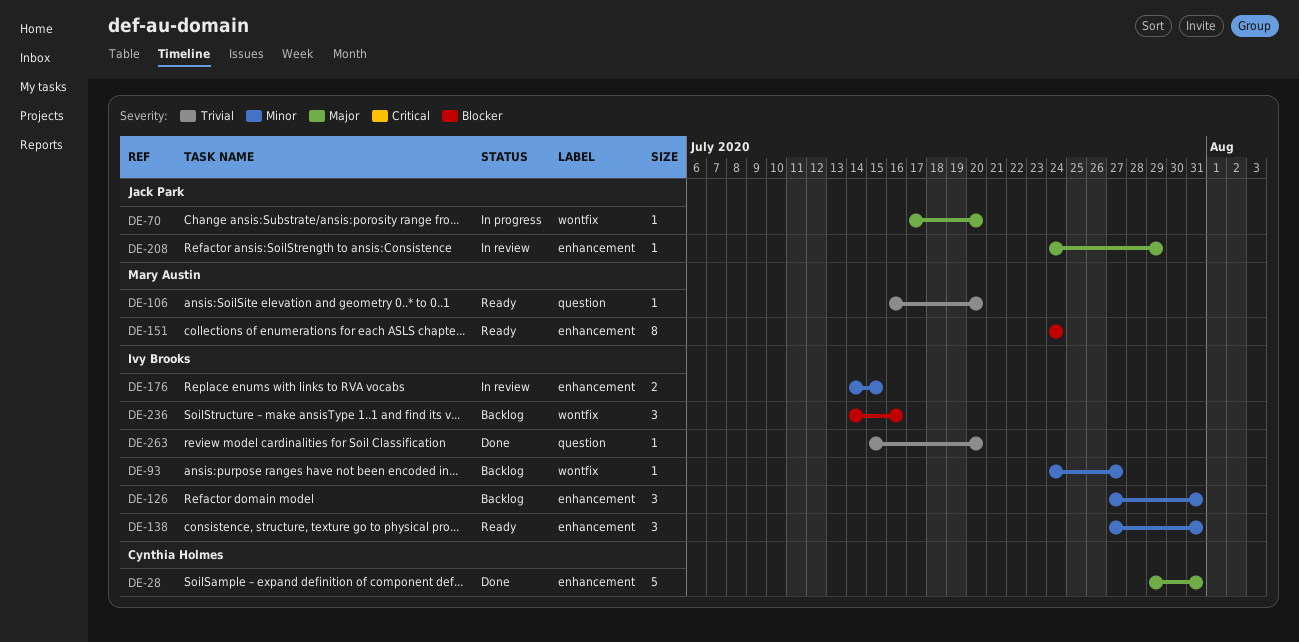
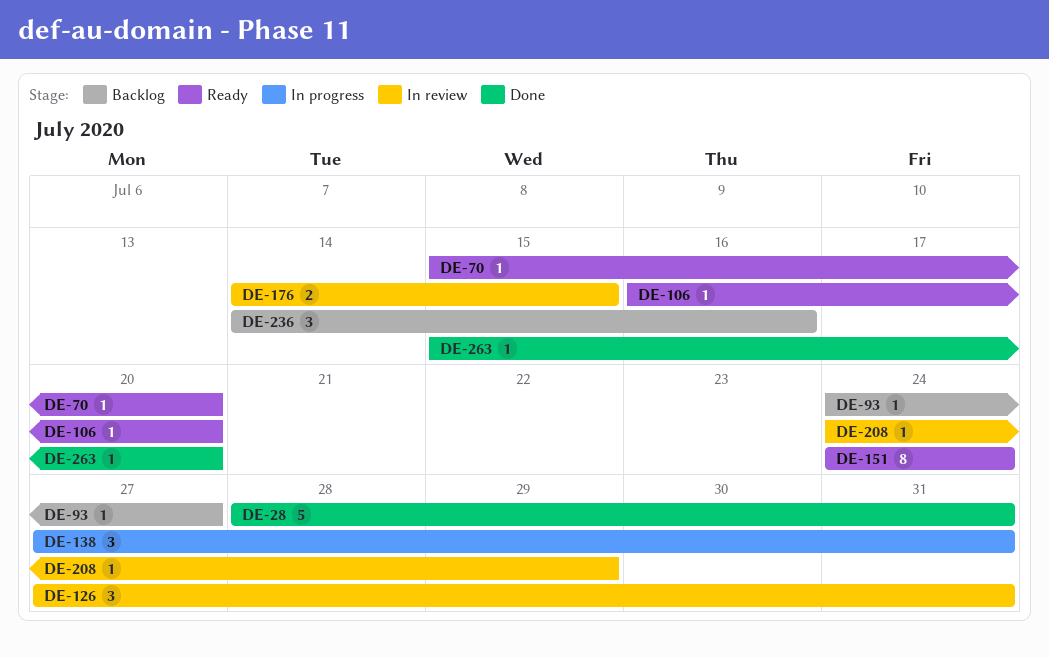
DE-28, start: Jul 29 -> Jul 28
DE-70, status: In progress -> Ready
DE-70, start: Jul 17 -> Jul 15
DE-126, status: Backlog -> In review
DE-138, status: Ready -> In progress

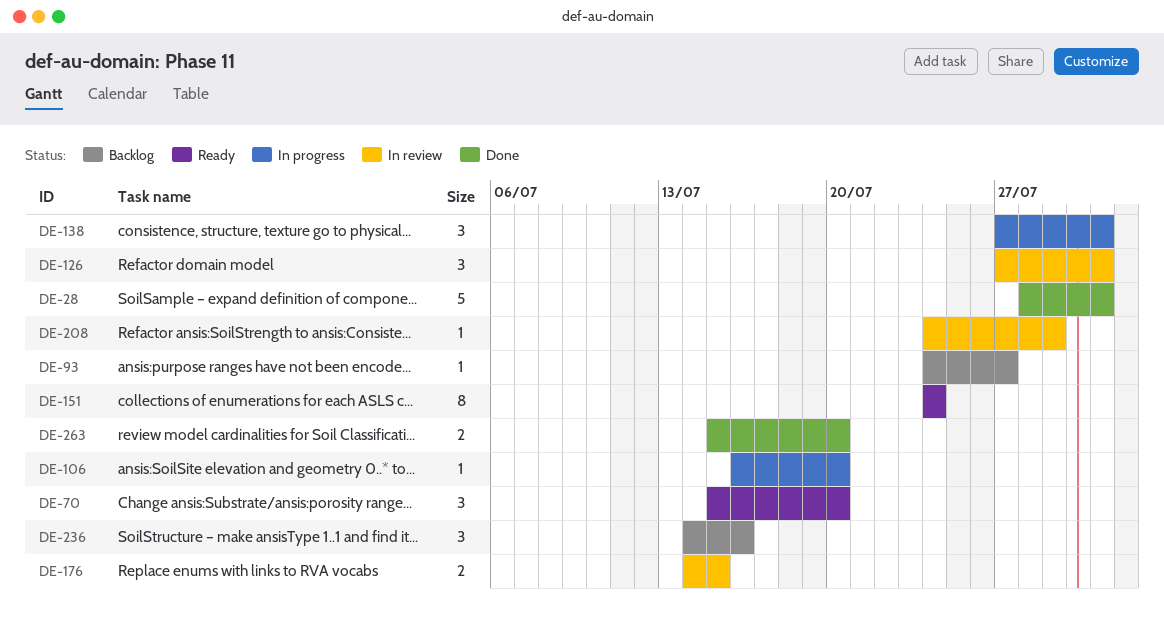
DE-70, estimate: 1 -> 3
DE-106, status: Ready -> In progress
DE-263, estimate: 1 -> 2

